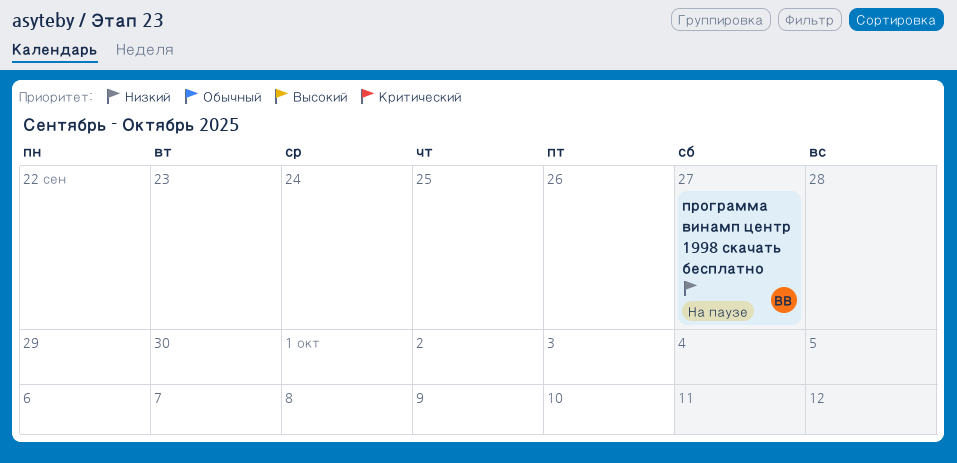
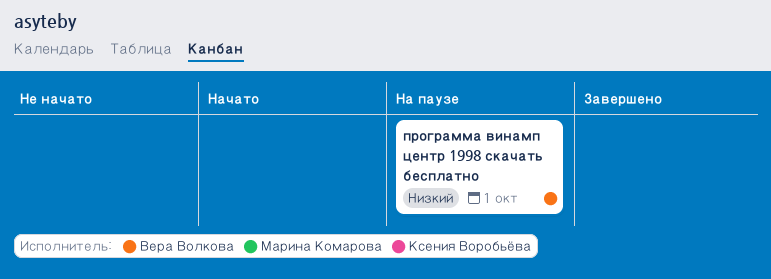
программа винамп центр 1998 скачать бесплатно, due: Sep 27 -> Oct 1

